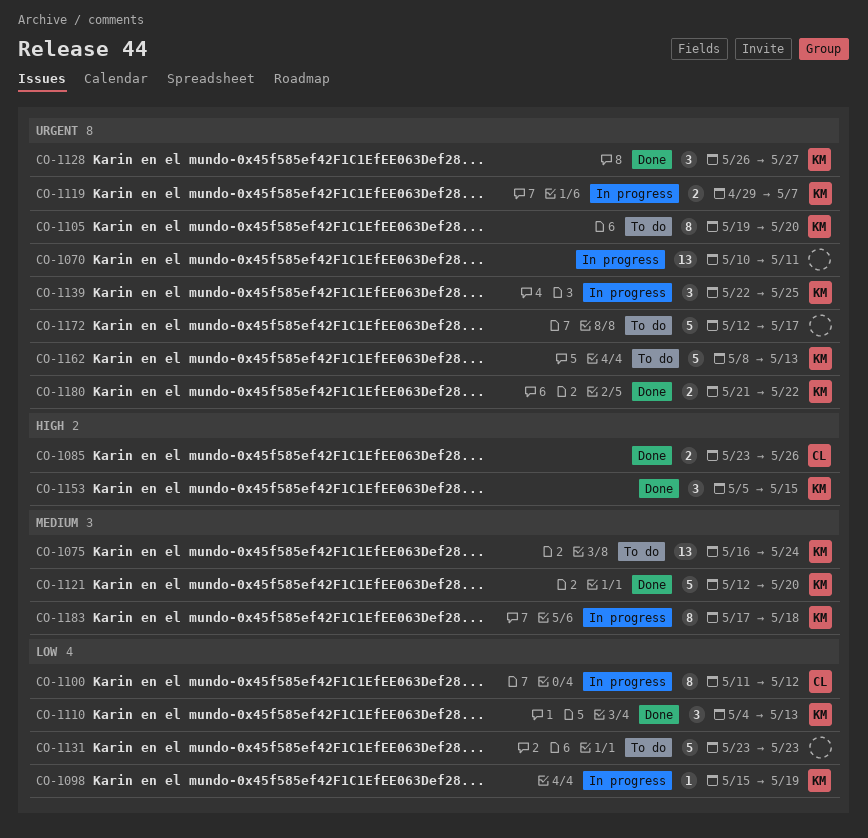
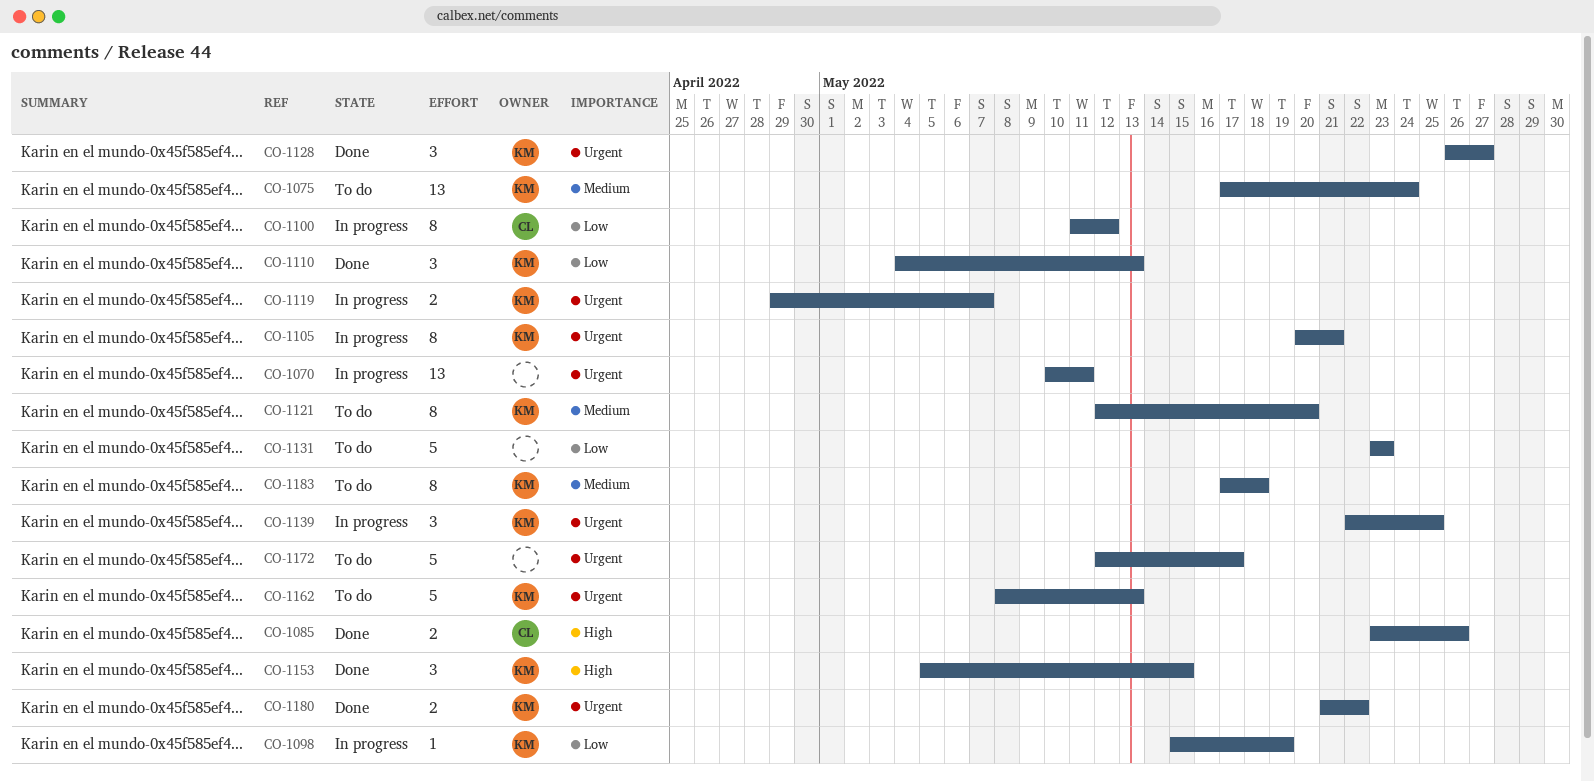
CO-1075, start: May 16 -> May 17
CO-1105, status: To do -> In progress
CO-1105, start: May 19 -> May 20
CO-1105, due: May 20 -> May 21
CO-1121, status: Done -> To do
CO-1121, estimate: 5 -> 8
CO-1183, status: In progress -> To do

